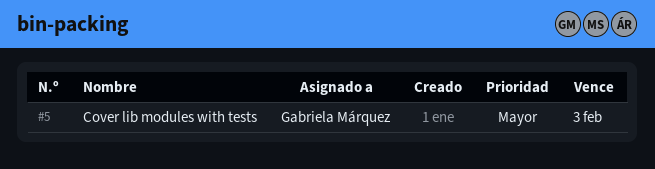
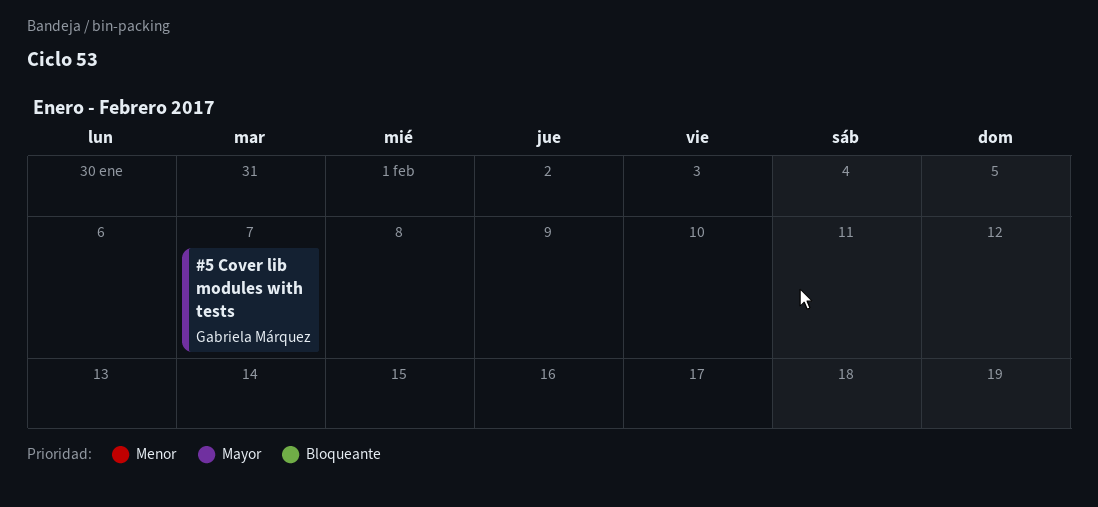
#5, due: Feb 3 -> Feb 7

